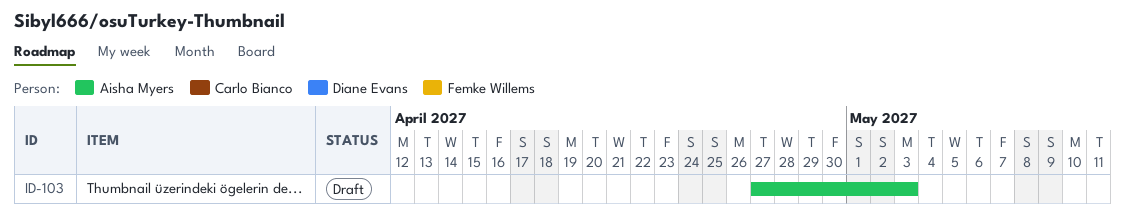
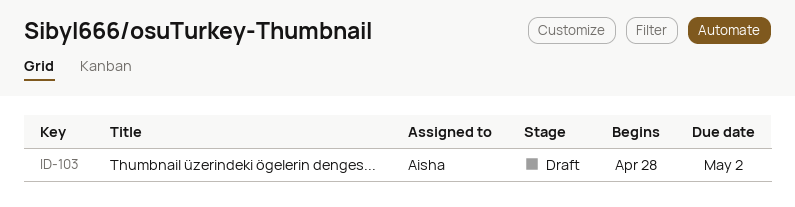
ID-103, start: Apr 27 -> Apr 28
ID-103, due: May 3 -> May 2

